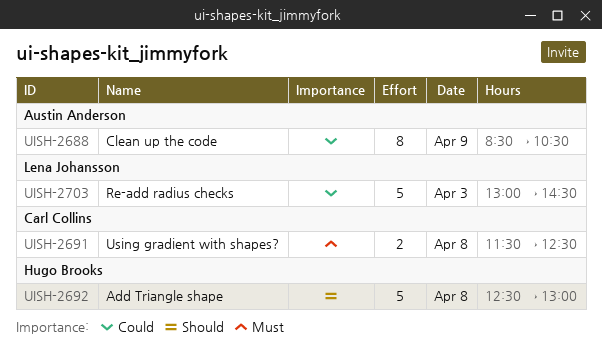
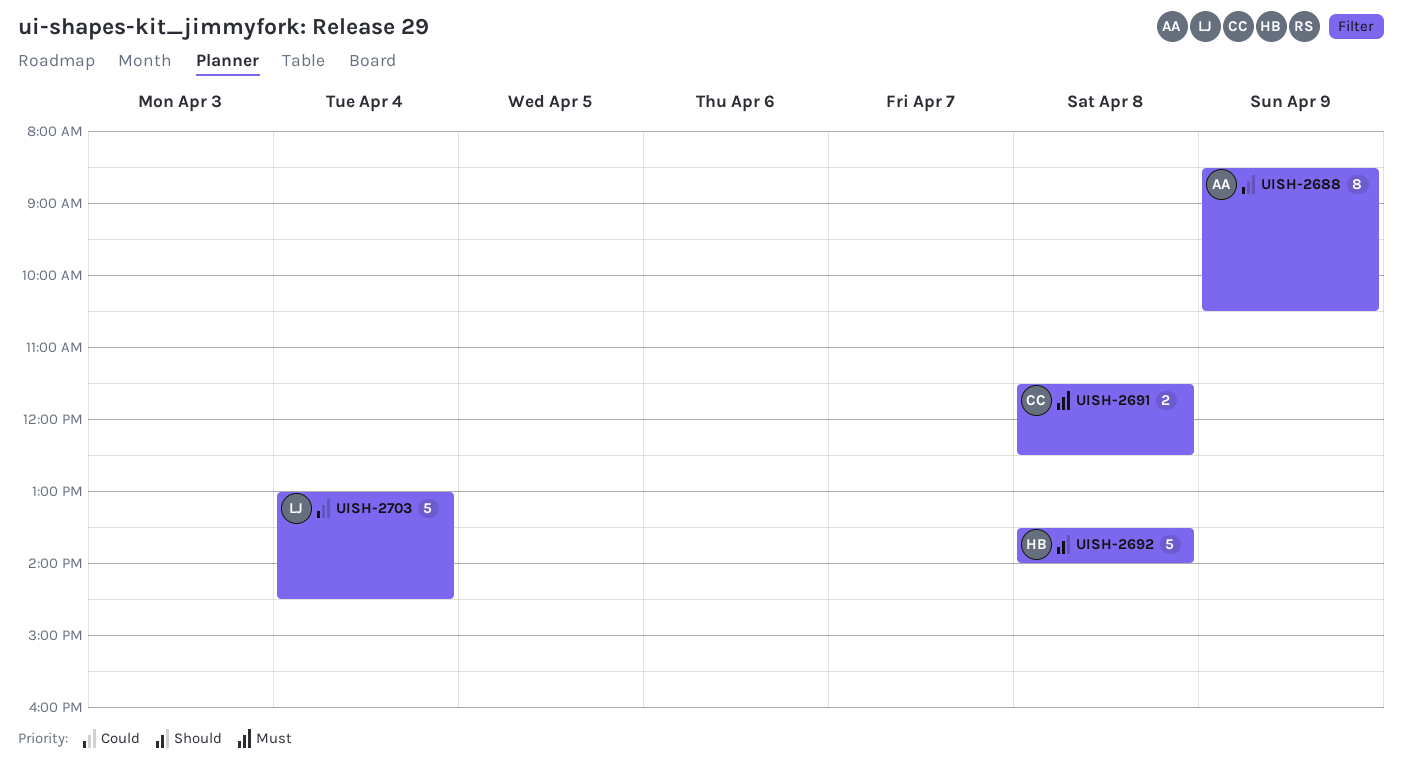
UISH-2692, begins: 12:30 -> 13:30
UISH-2692, ends: 13:00 -> 14:00
UISH-2703, day: Apr 3 -> Apr 4

